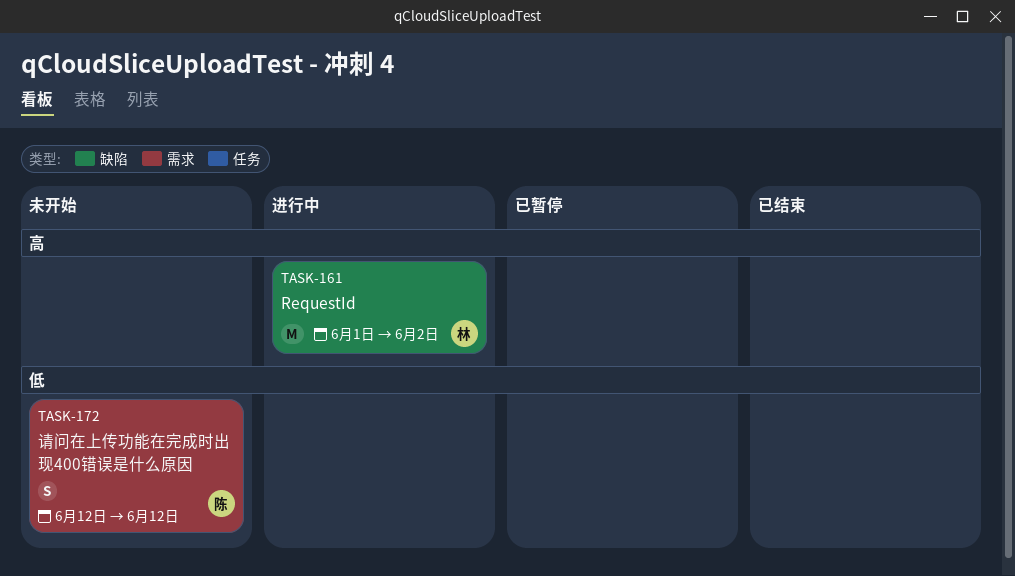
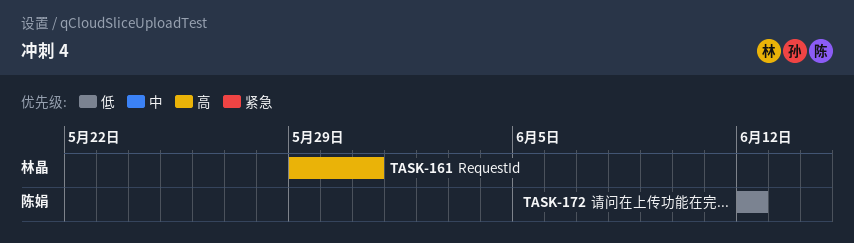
TASK-161, start: Jun 1 -> May 29
TASK-161, due: Jun 2 -> May 31

